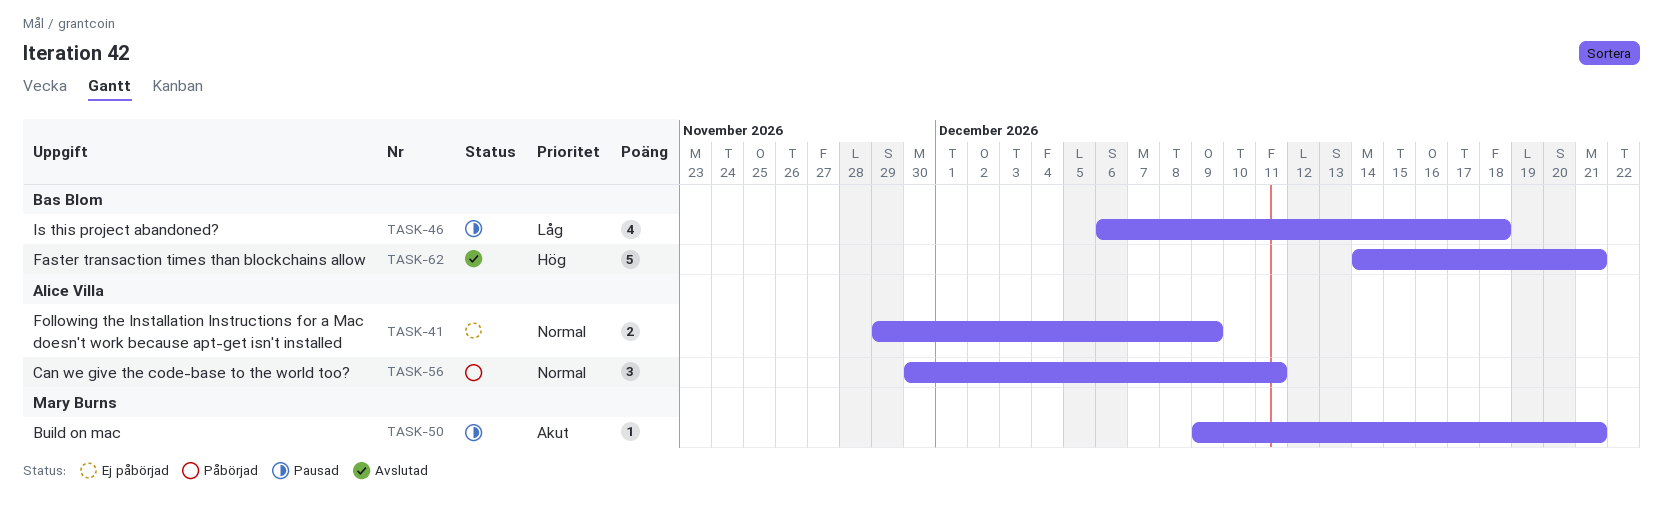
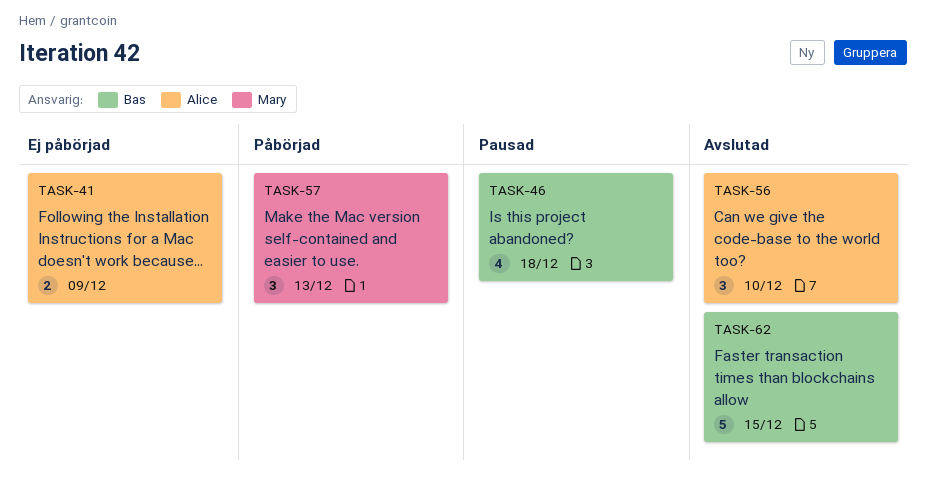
TASK-50: present -> none
TASK-56, status: Påbörjad -> Avslutad
TASK-56, due: Dec 11 -> Dec 10
TASK-57: none -> present
TASK-62, due: Dec 21 -> Dec 15

